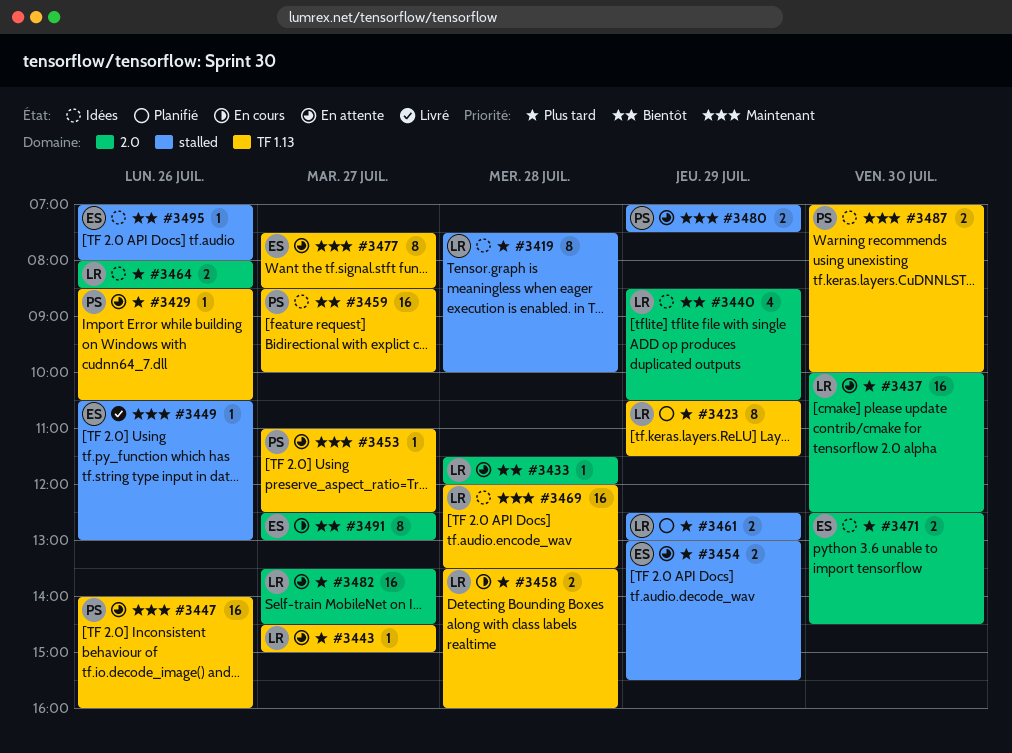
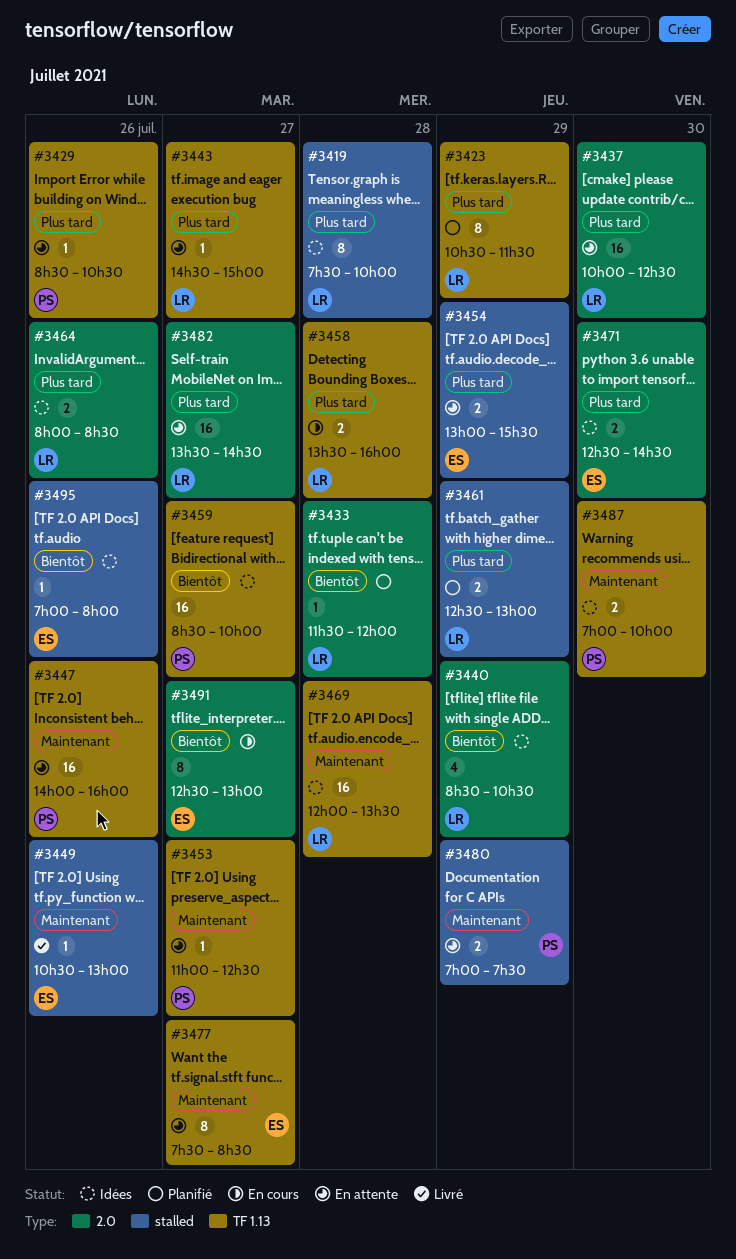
#3433, status: En attente -> Planifié

